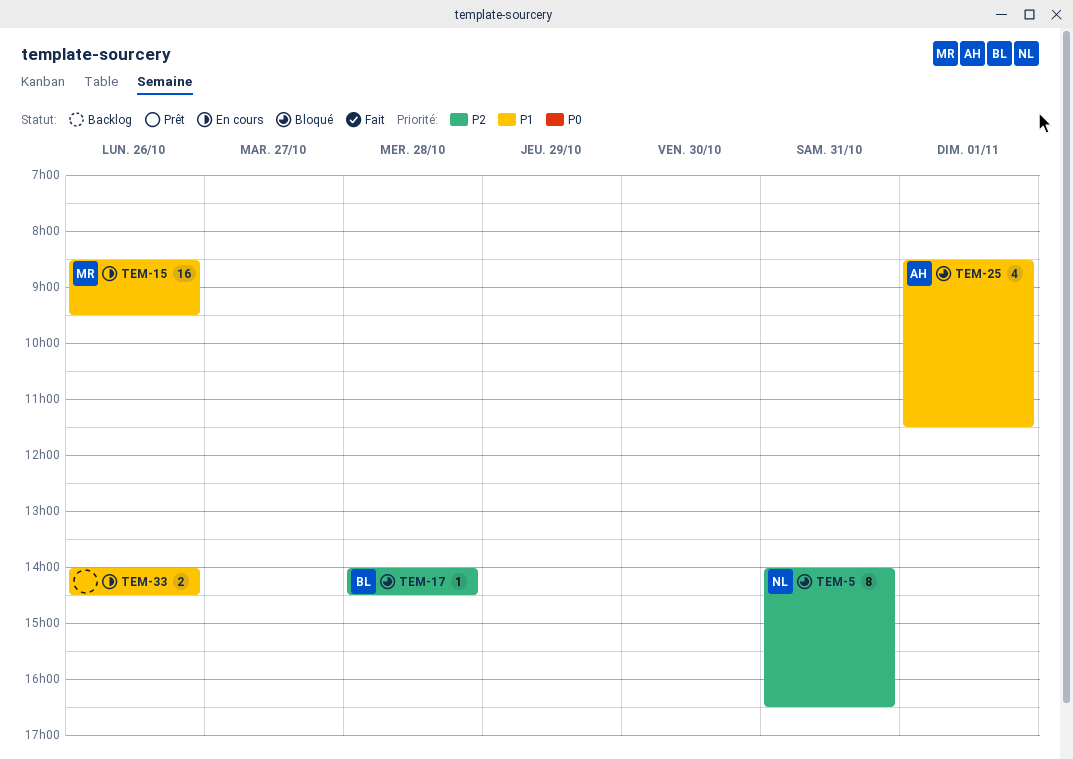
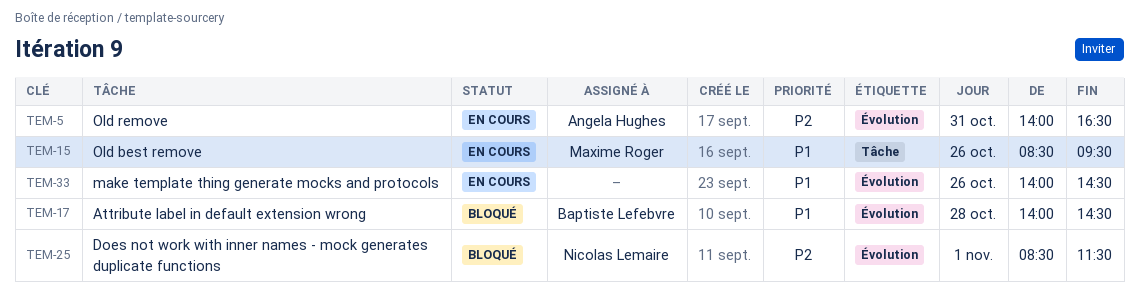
TEM-5, status: Bloqué -> En cours
TEM-5, owner: Nicolas Lemaire -> Angela Hughes
TEM-17, priority: P2 -> P1
TEM-25, owner: Angela Hughes -> Nicolas Lemaire
TEM-25, priority: P1 -> P2

